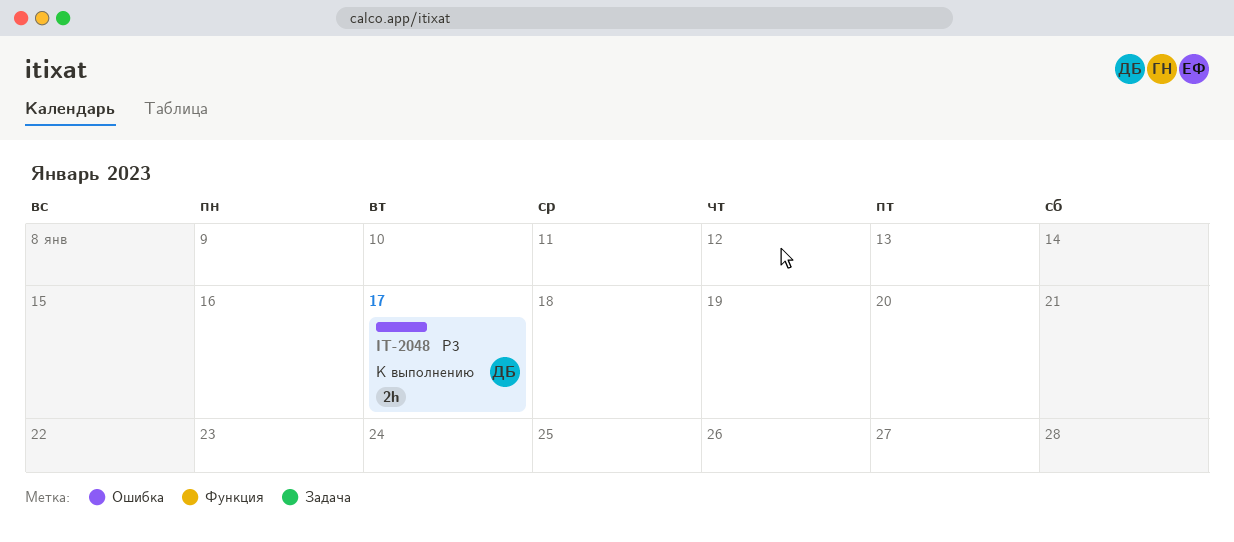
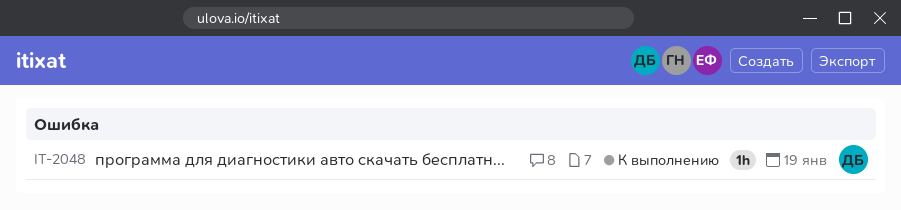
IT-2048, estimate: 2h -> 1h
IT-2048, due: Jan 17 -> Jan 19

